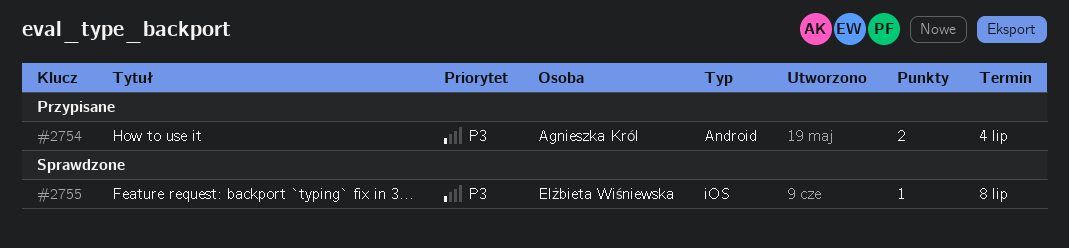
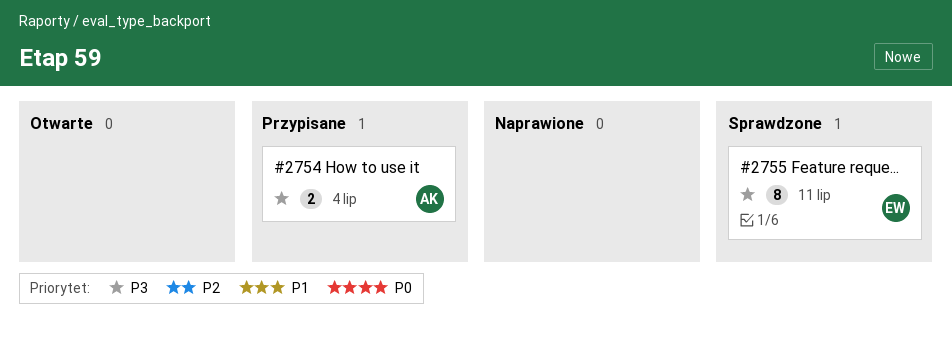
#2755, estimate: 1 -> 8
#2755, due: Jul 8 -> Jul 11

